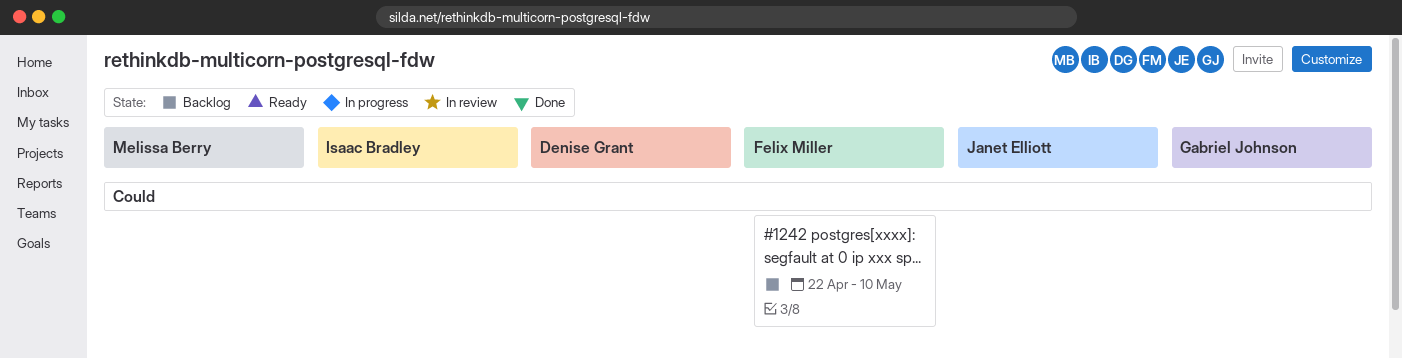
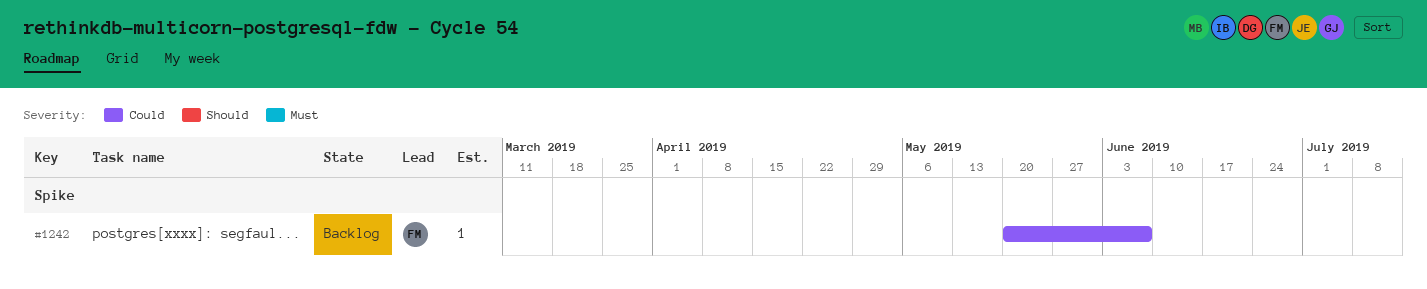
#1242, start: Apr 22 -> May 20
#1242, due: May 10 -> Jun 7

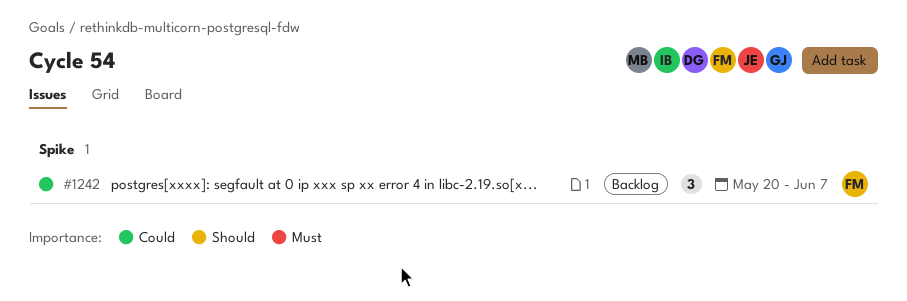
#1242, estimate: 1 -> 3

